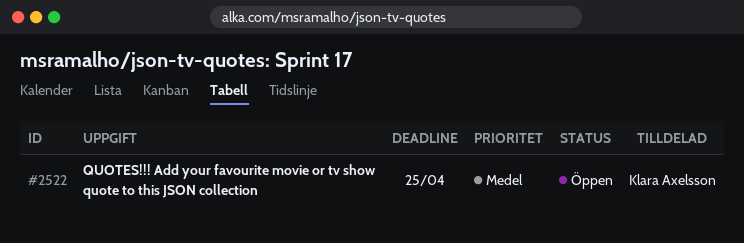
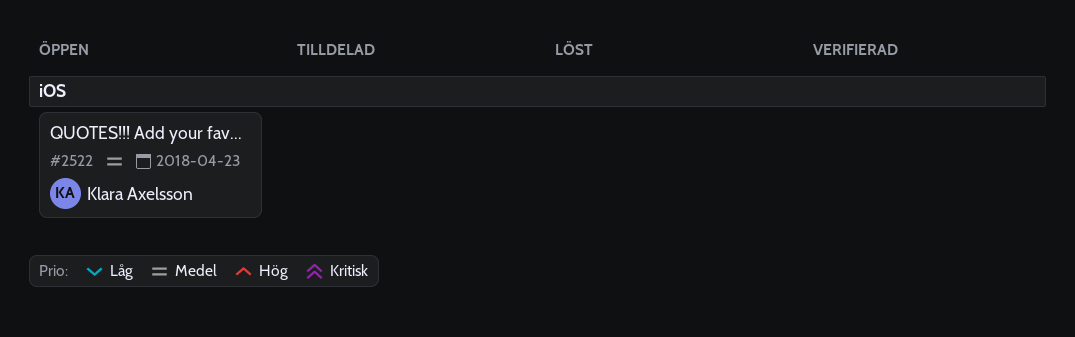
#2522, due: Apr 25 -> Apr 23

